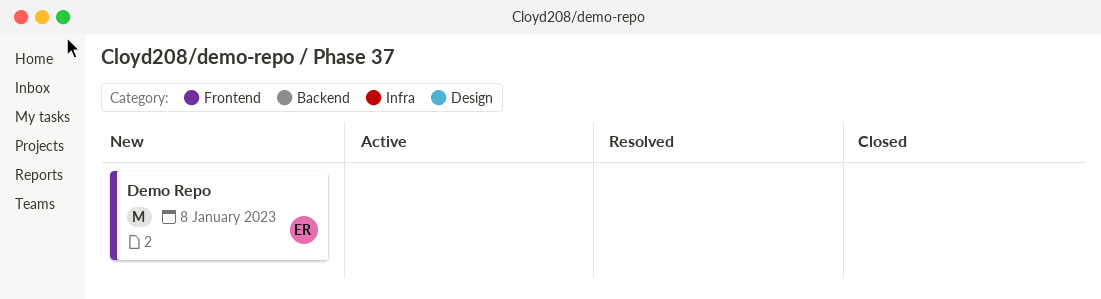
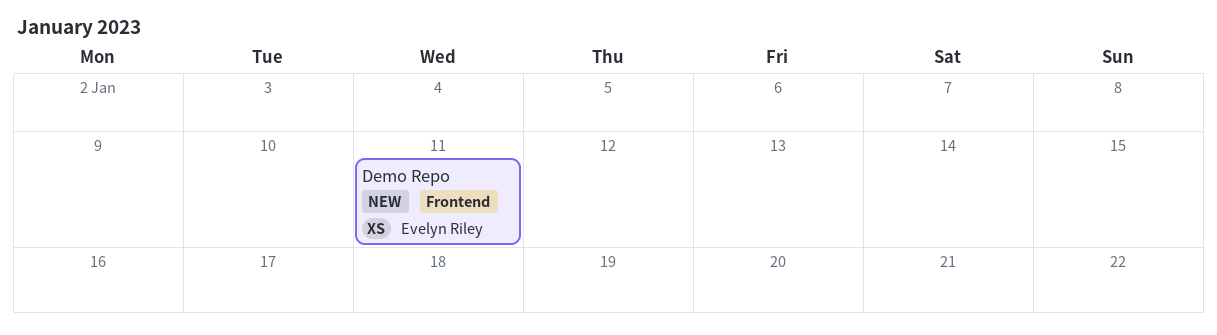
Demo Repo, estimate: M -> XS
Demo Repo, due: Jan 8 -> Jan 11

